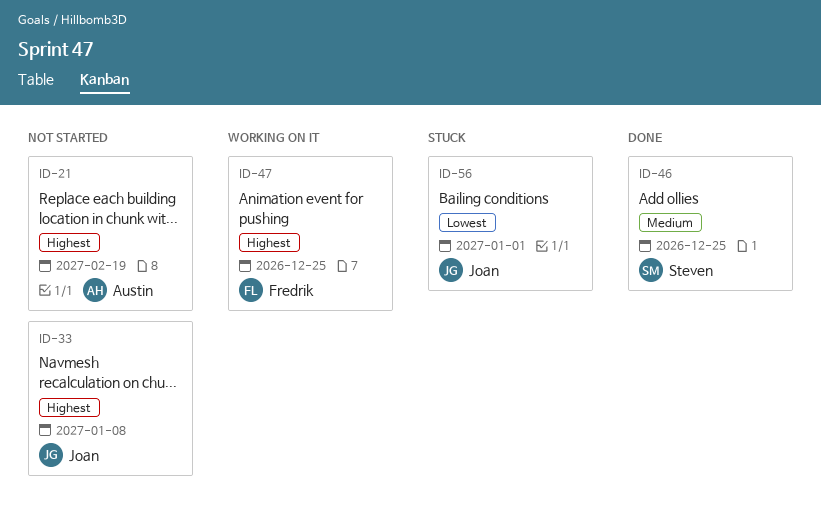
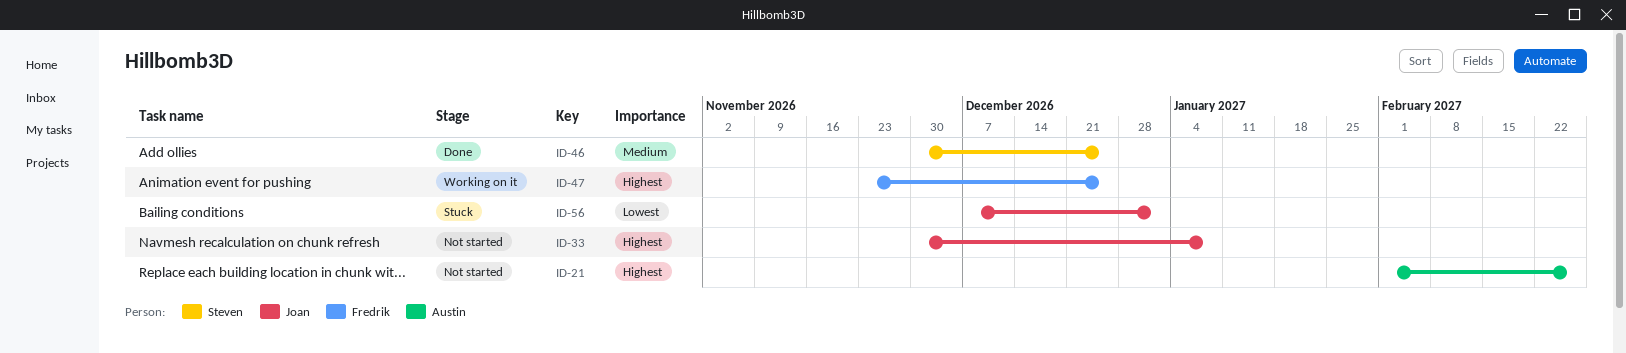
ID-21, due: Feb 19 -> Feb 26

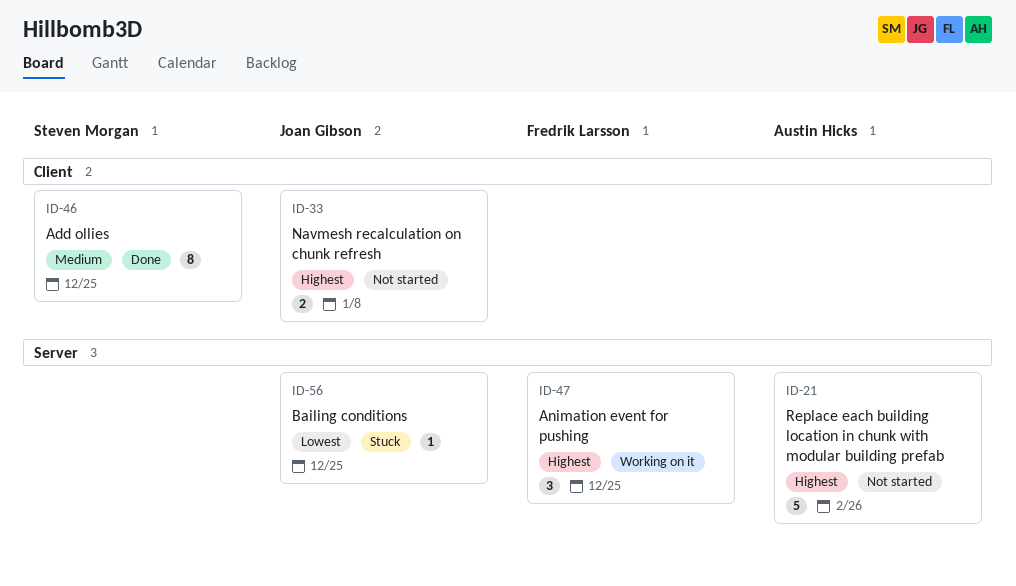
ID-56, due: Jan 1 -> Dec 25

